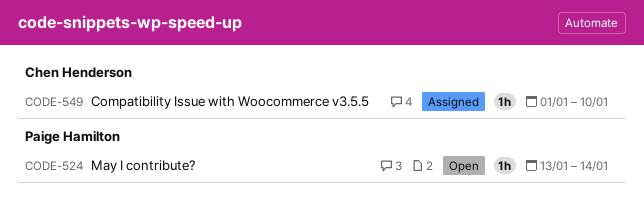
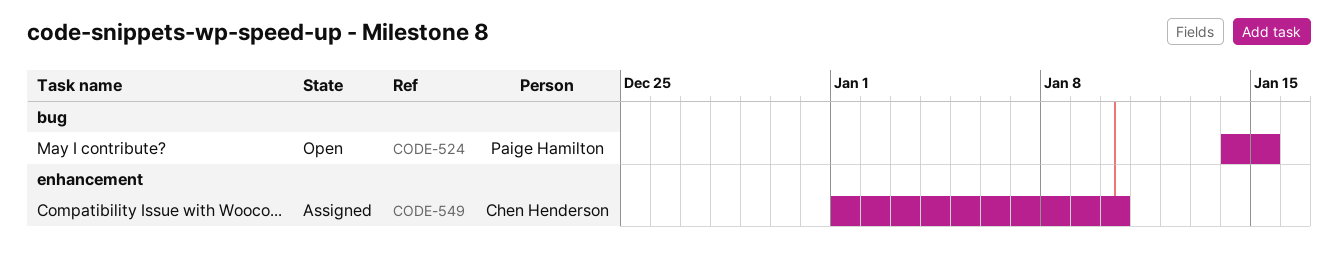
CODE-524, start: Jan 13 -> Jan 14
CODE-524, due: Jan 14 -> Jan 15

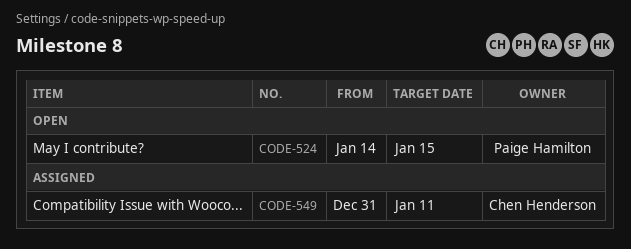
CODE-549, start: Jan 1 -> Dec 31
CODE-549, due: Jan 10 -> Jan 11

